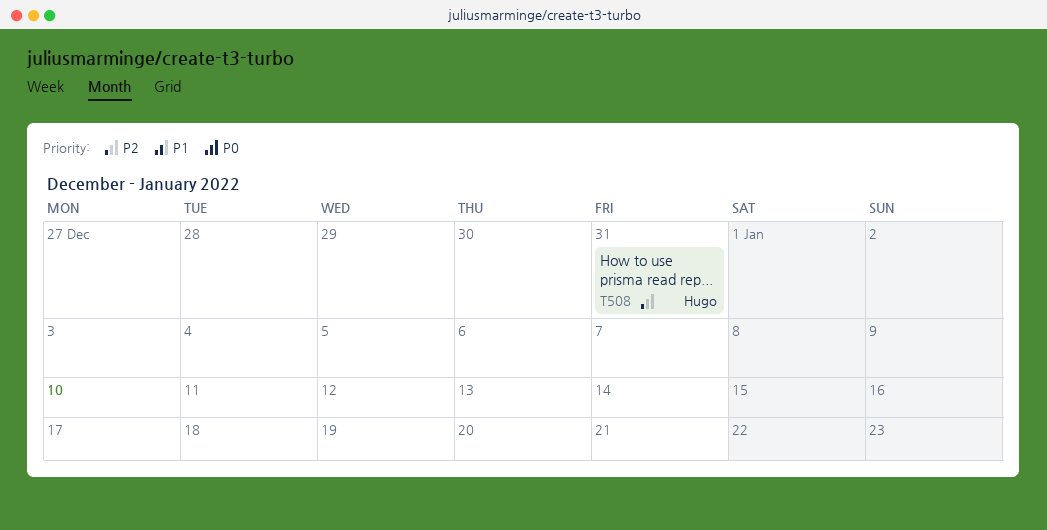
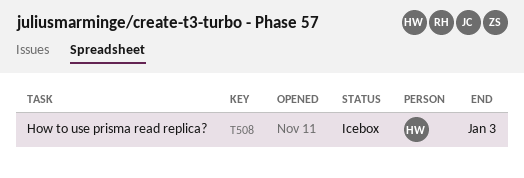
T508, due: Dec 31 -> Jan 3

